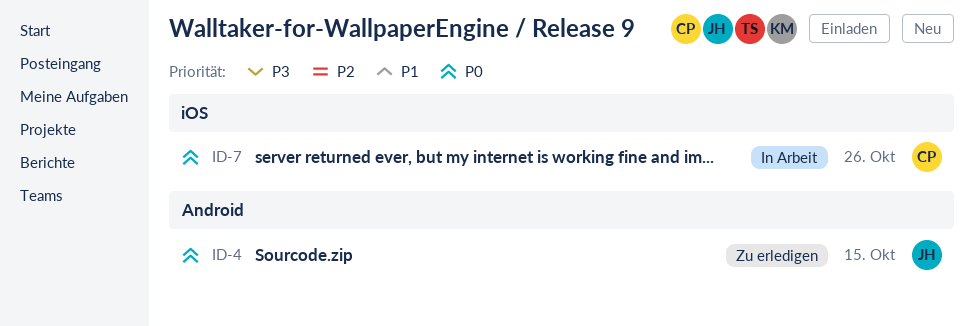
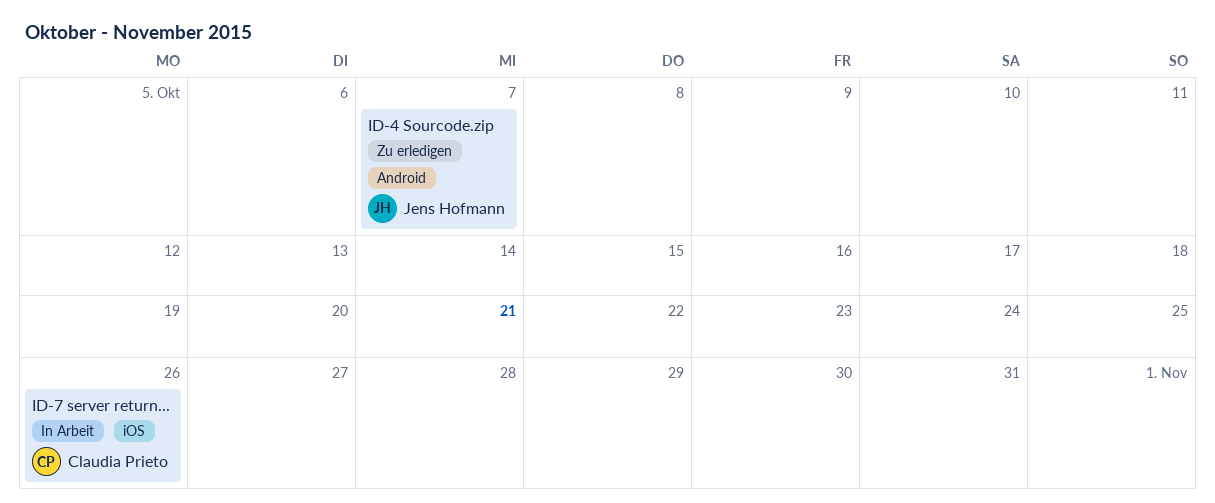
ID-4, due: Oct 15 -> Oct 7

